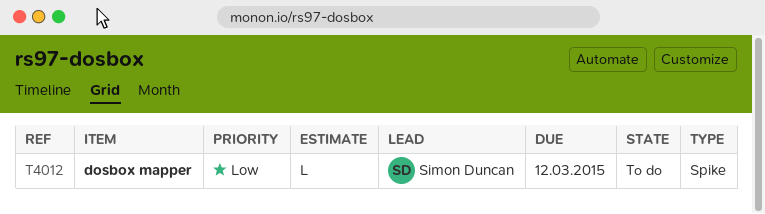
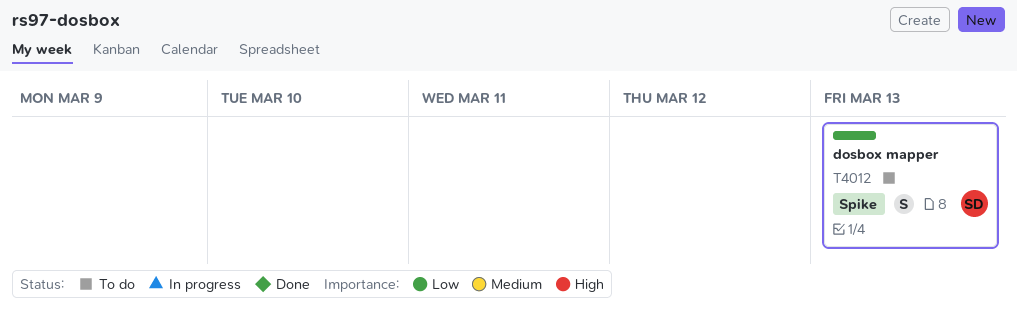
T4012, estimate: L -> S
T4012, due: Mar 12 -> Mar 13

